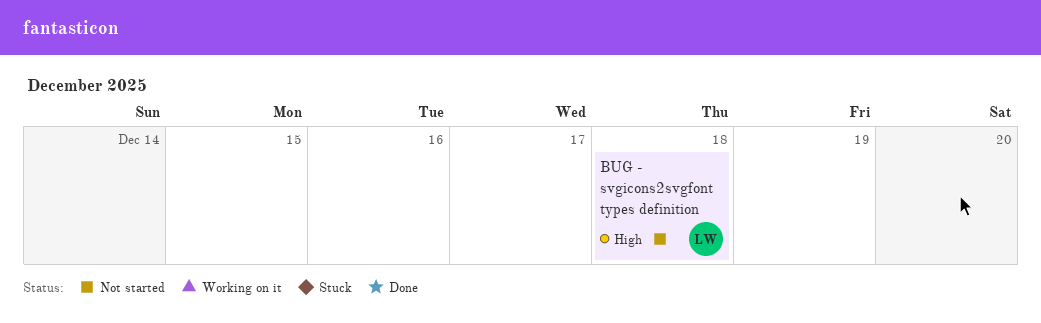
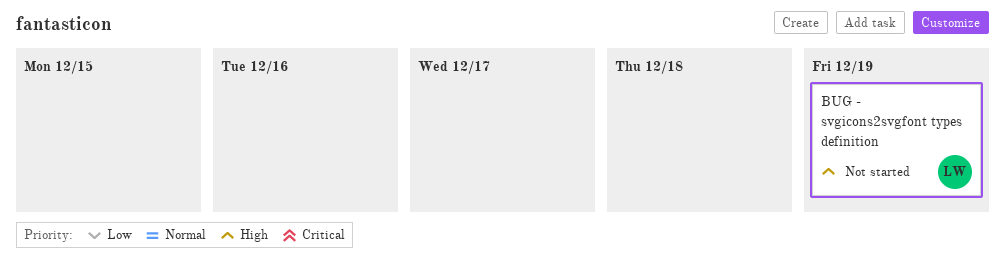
BUG - svgicons2svgfont types definition, due: Dec 18 -> Dec 19

